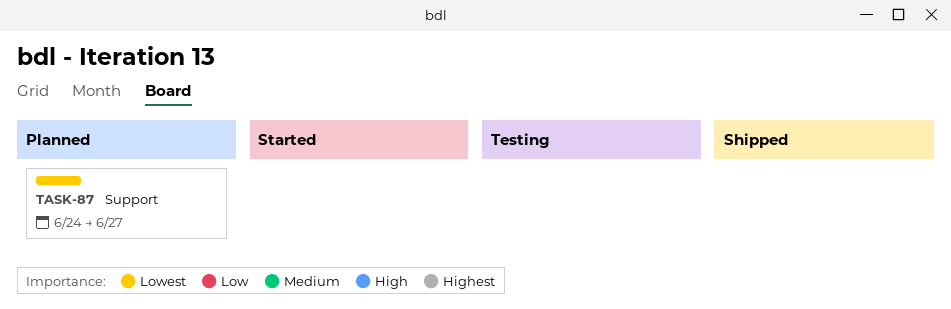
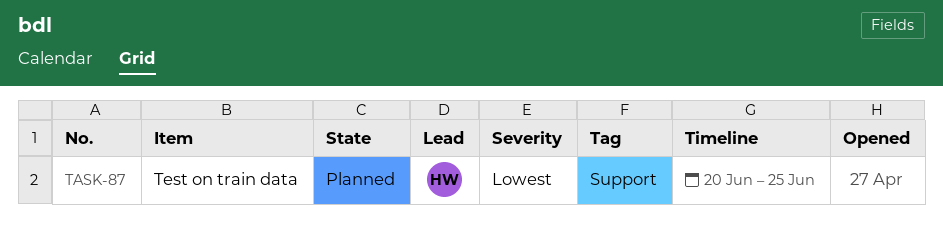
TASK-87, start: Jun 24 -> Jun 20
TASK-87, due: Jun 27 -> Jun 25

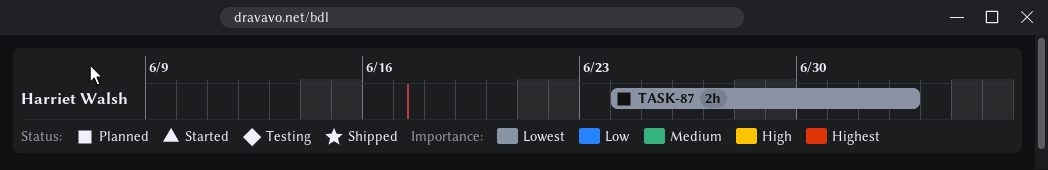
TASK-87, start: Jun 20 -> Jun 24
TASK-87, due: Jun 25 -> Jul 3

